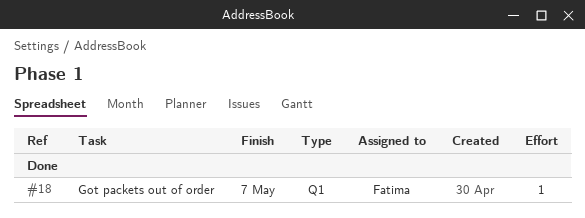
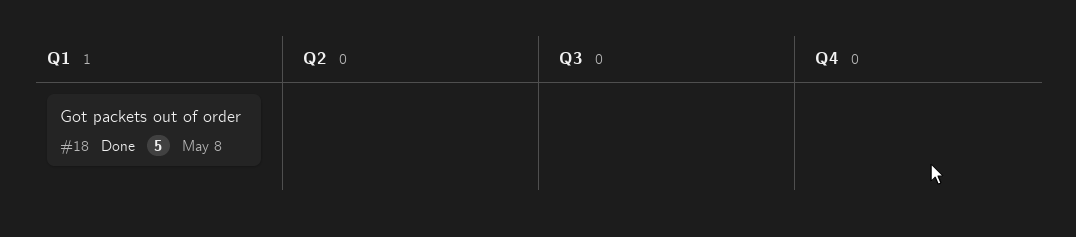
#18, estimate: 1 -> 5
#18, due: May 7 -> May 8

